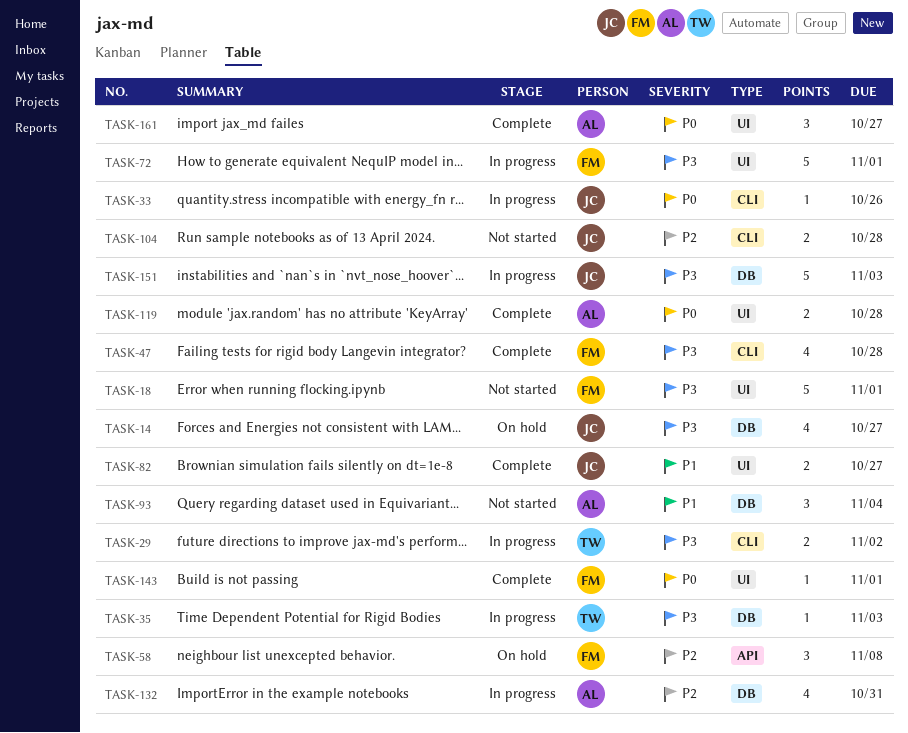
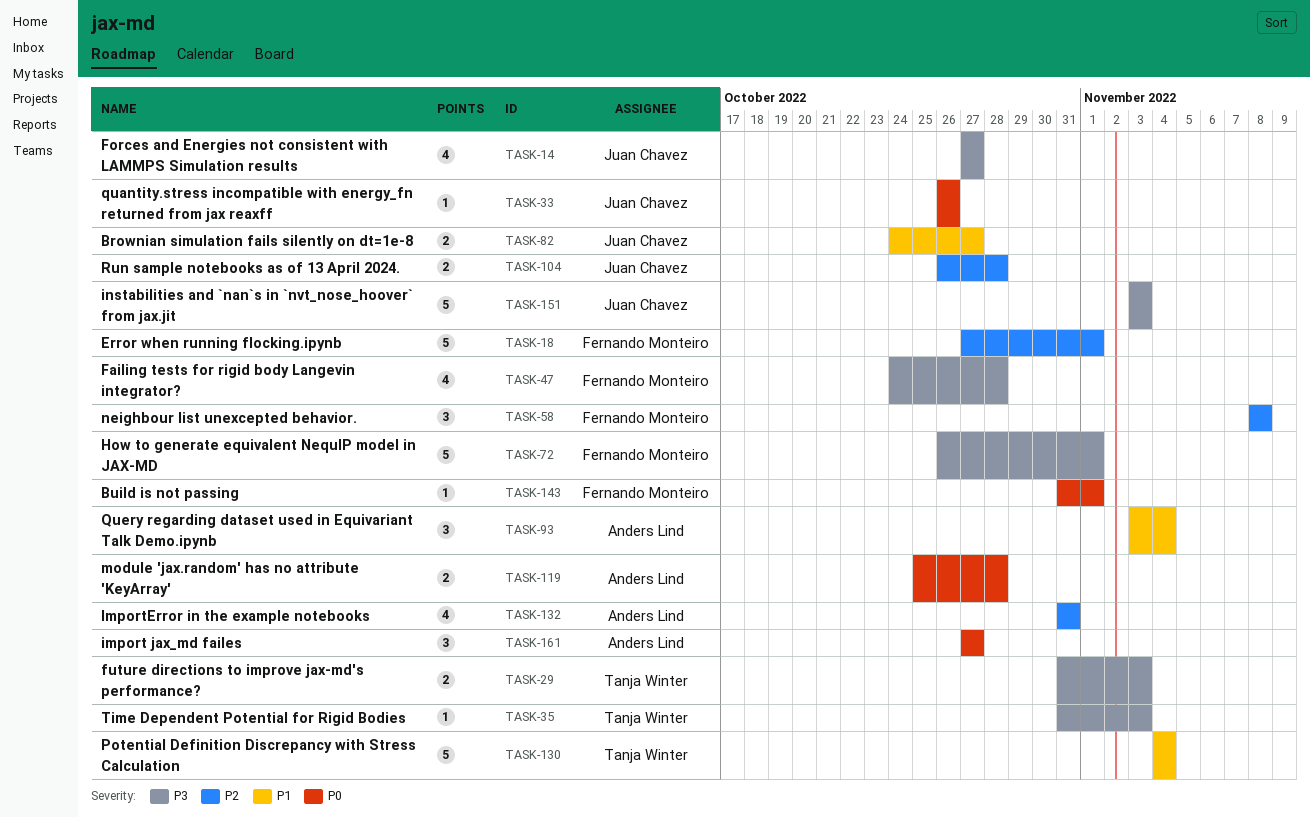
TASK-18, priority: P3 -> P2
TASK-29, due: Nov 2 -> Nov 3
TASK-130: none -> present

